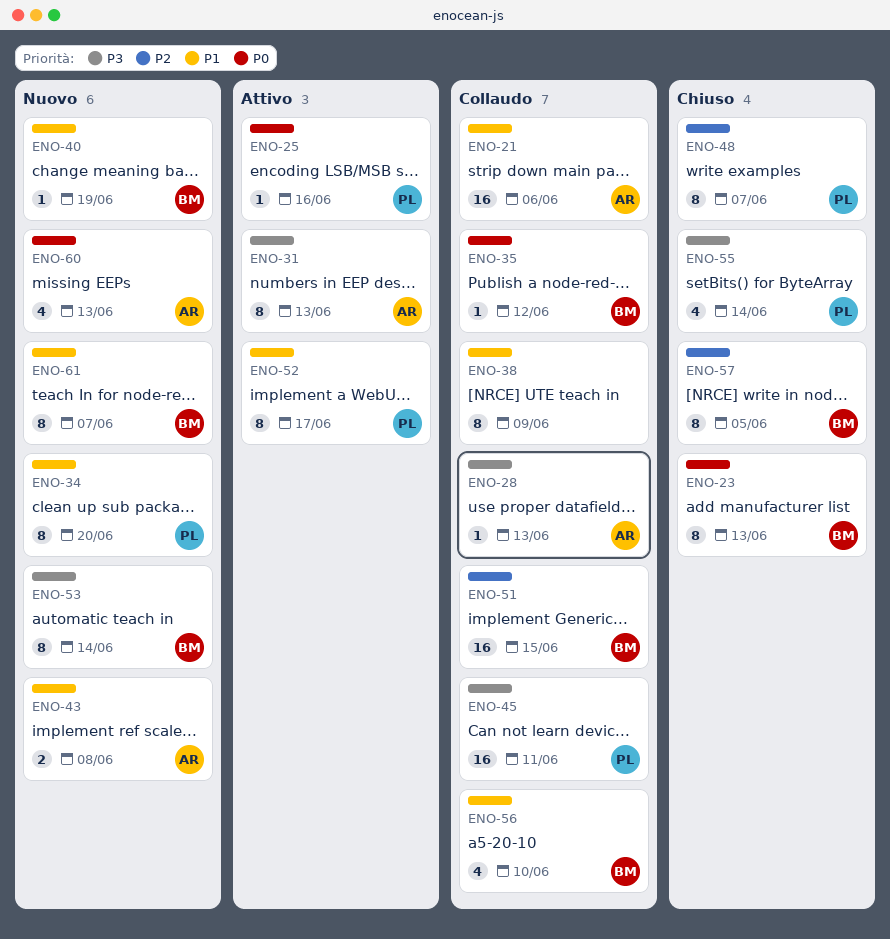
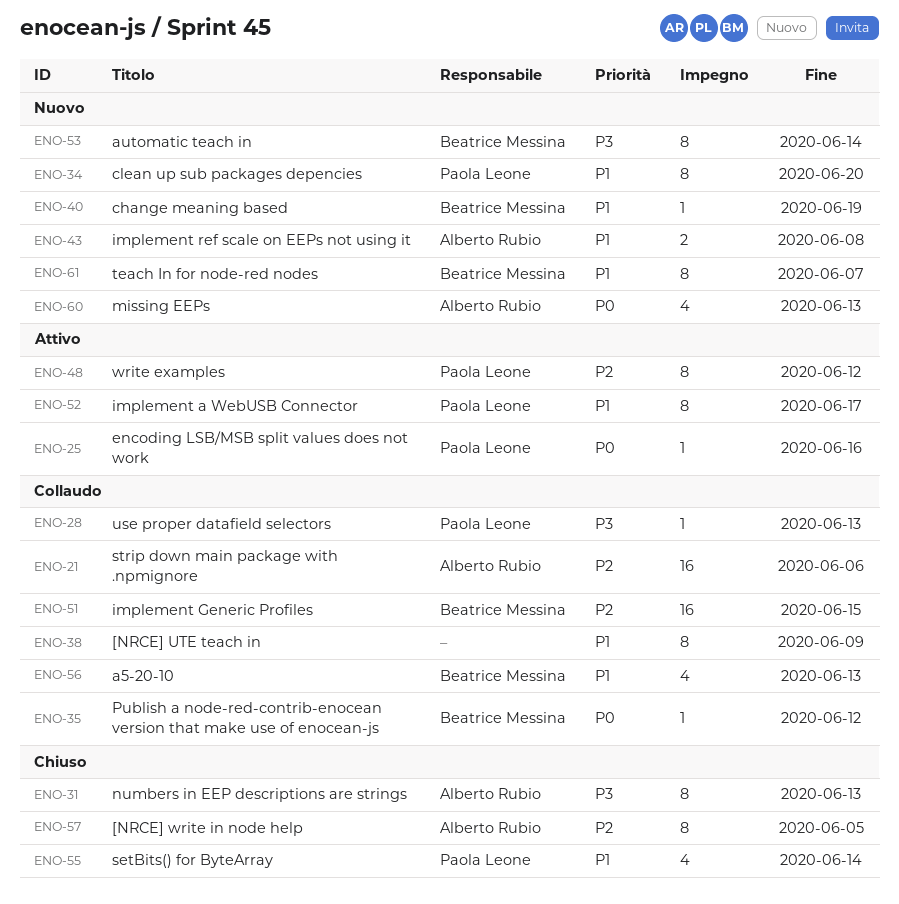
ENO-21, priority: P1 -> P2
ENO-23: present -> none
ENO-28, owner: Alberto Rubio -> Paola Leone
ENO-31, status: Attivo -> Chiuso
ENO-45: present -> none
ENO-48, status: Chiuso -> Attivo
ENO-48, due: Jun 7 -> Jun 12
ENO-55, priority: P3 -> P1
ENO-56, due: Jun 10 -> Jun 13
ENO-57, owner: Beatrice Messina -> Alberto Rubio

